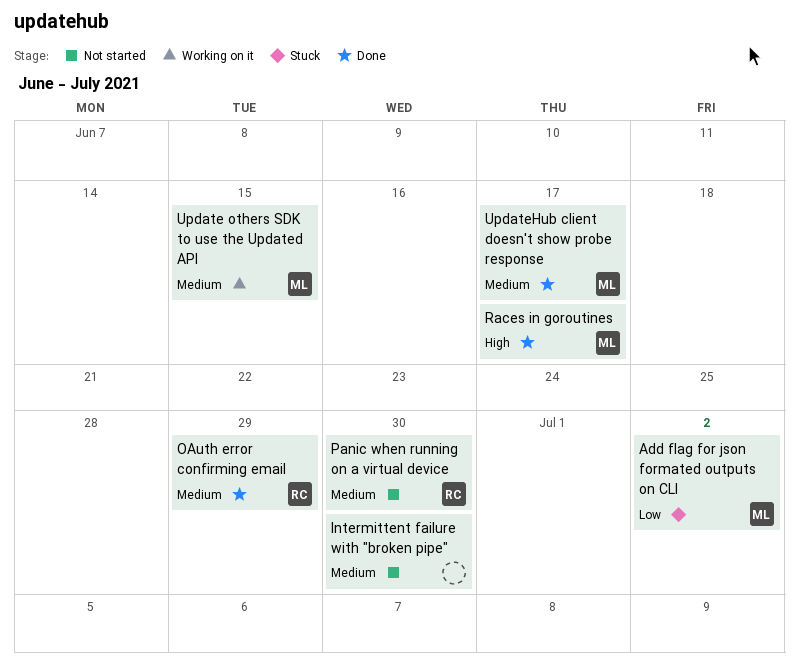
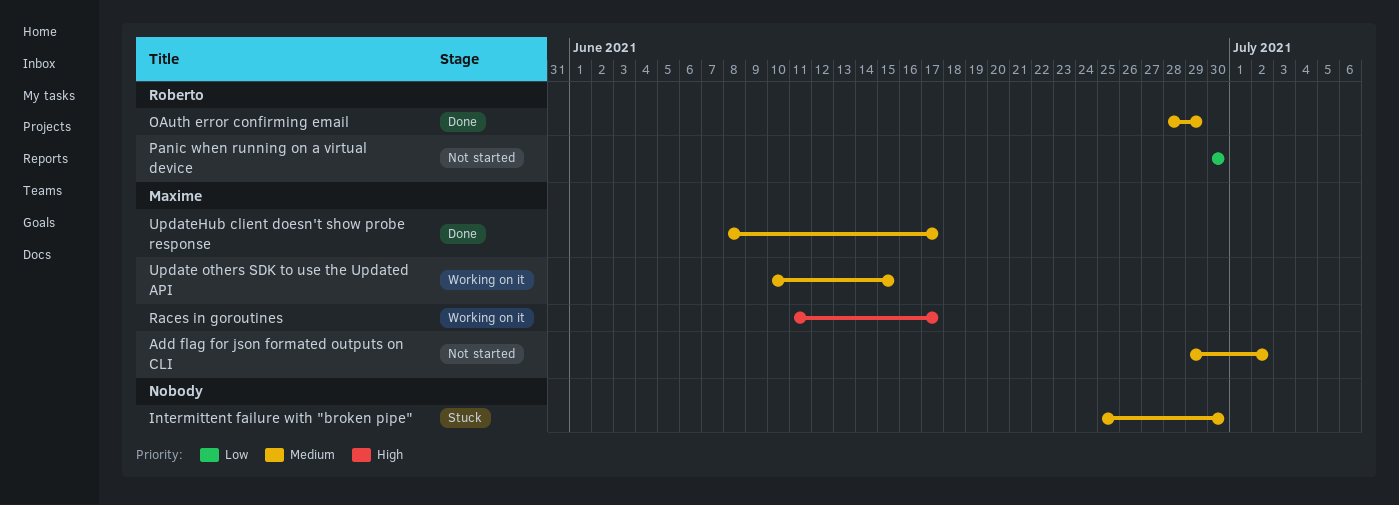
Add flag for json formated outputs on CLI, status: Stuck -> Not started
Add flag for json formated outputs on CLI, priority: Low -> Medium
Intermittent failure with "broken pipe", status: Not started -> Stuck
Panic when running on a virtual device, priority: Medium -> Low
Races in goroutines, status: Done -> Working on it

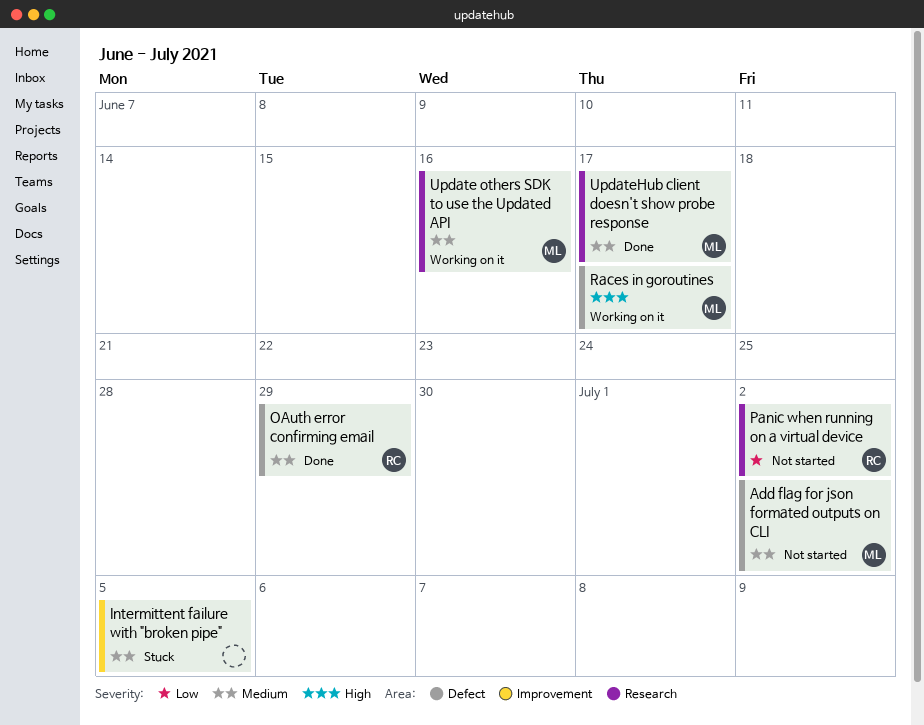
Intermittent failure with "broken pipe", due: Jun 30 -> Jul 5
Panic when running on a virtual device, due: Jun 30 -> Jul 2
Update others SDK to use the Updated API, due: Jun 15 -> Jun 16

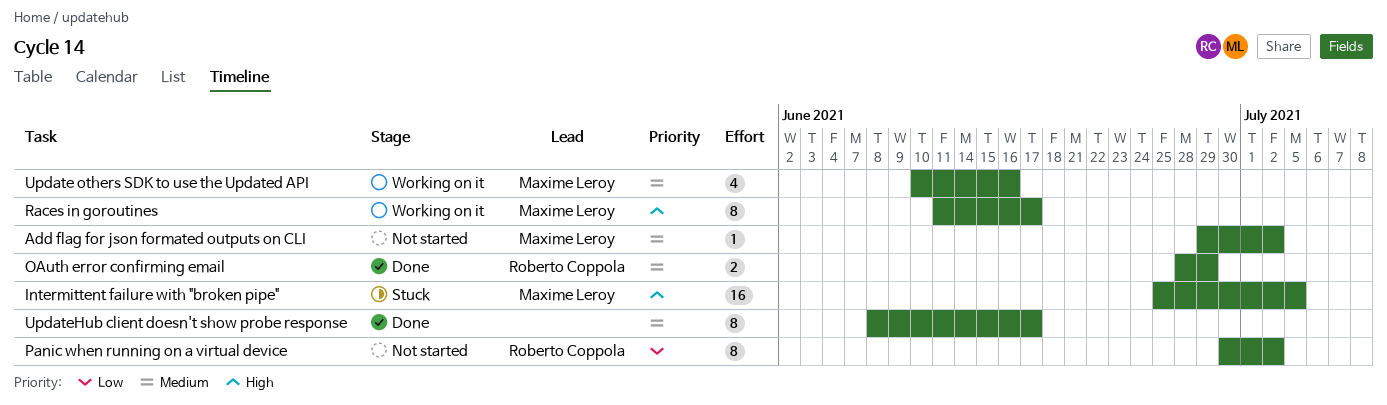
Intermittent failure with "broken pipe", owner: none -> Maxime Leroy
Intermittent failure with "broken pipe", priority: Medium -> High
UpdateHub client doesn't show probe response, owner: Maxime Leroy -> none

